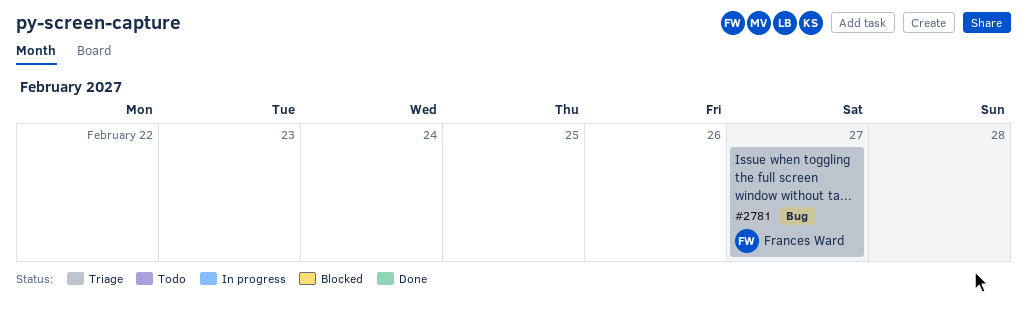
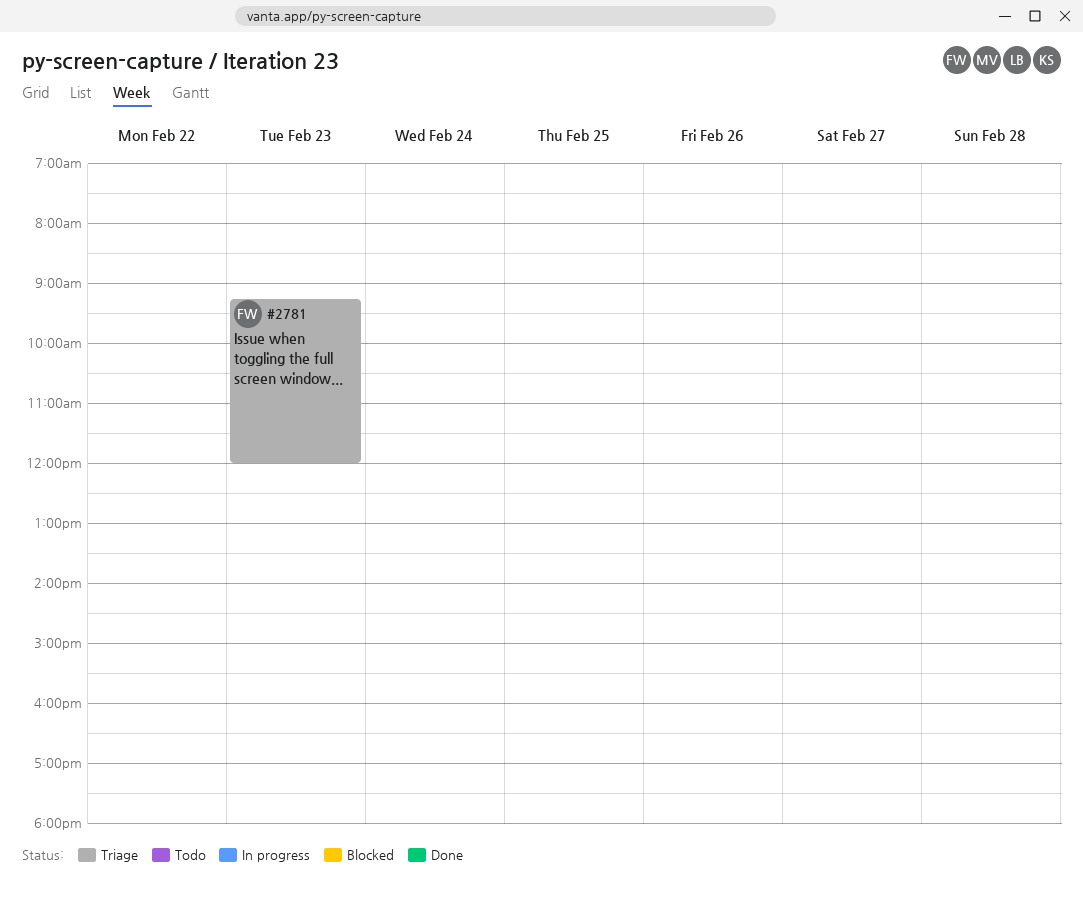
#2781, day: Feb 27 -> Feb 23

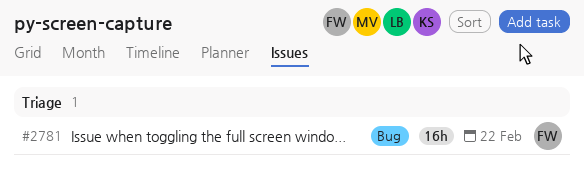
#2781, day: Feb 23 -> Feb 22

